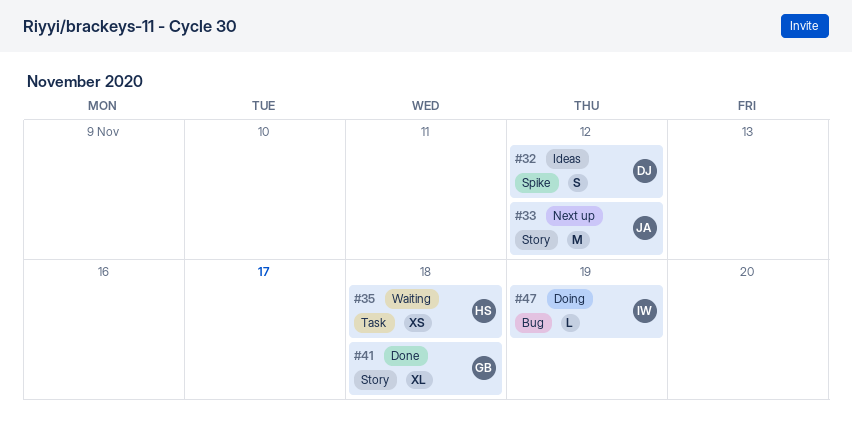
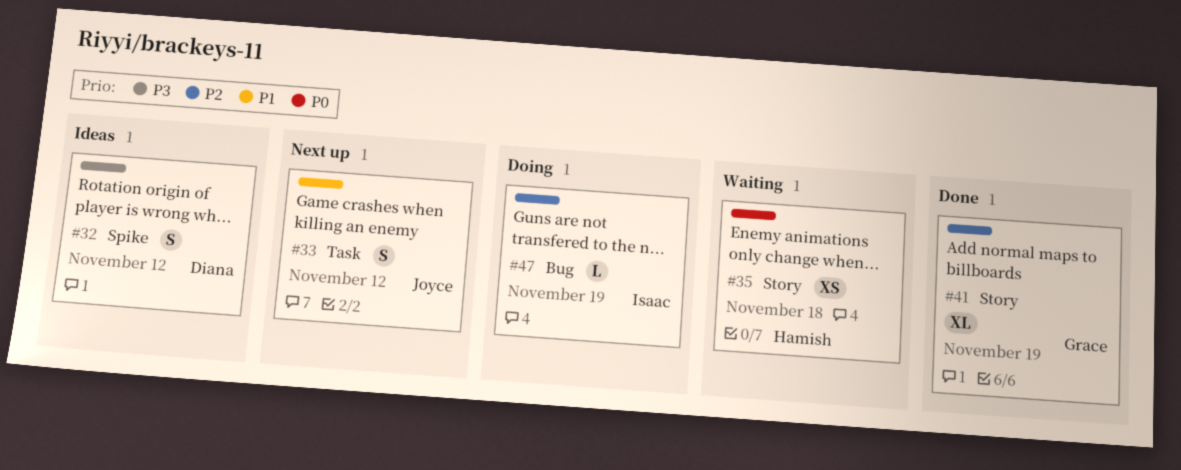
#33, label: Story -> Task
#33, estimate: M -> S
#35, label: Task -> Story
#41, due: Nov 18 -> Nov 19

